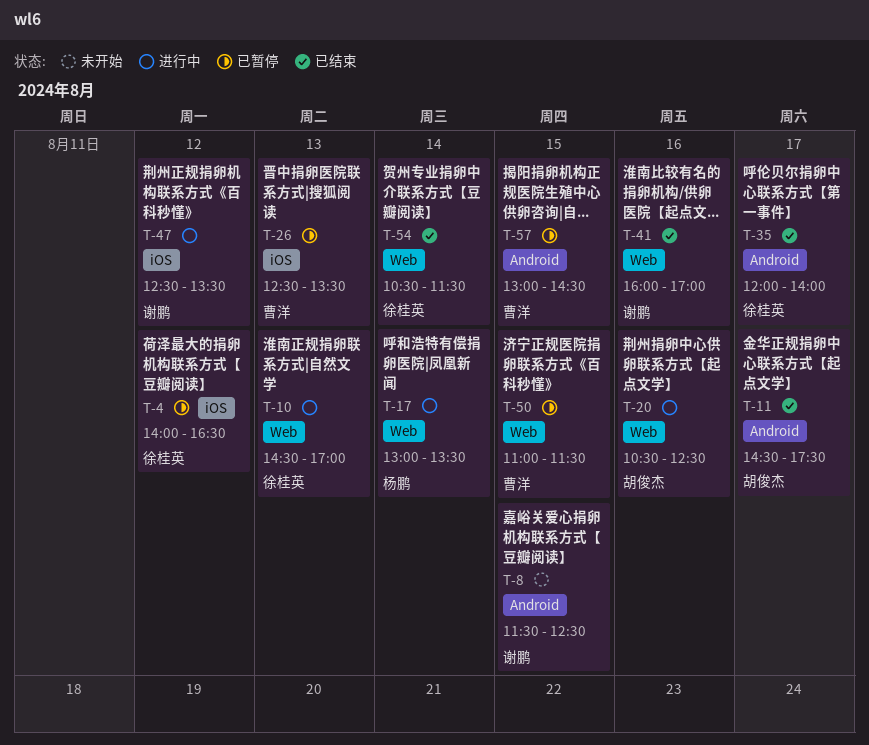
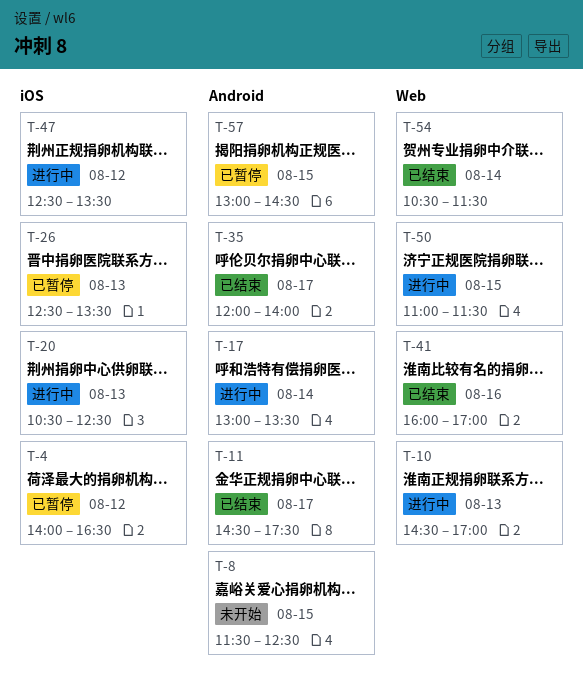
T-17, label: Web -> Android
T-20, label: Web -> iOS
T-20, day: Aug 16 -> Aug 13
T-50, status: 已暂停 -> 进行中

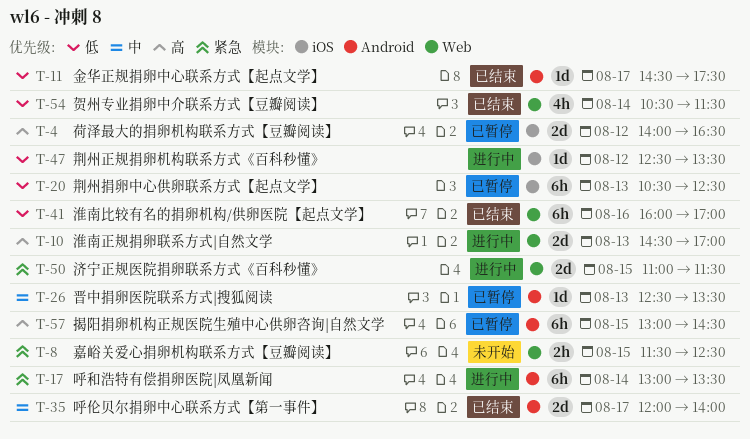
T-8, label: Android -> Web
T-20, status: 进行中 -> 已暂停
T-26, label: iOS -> Android

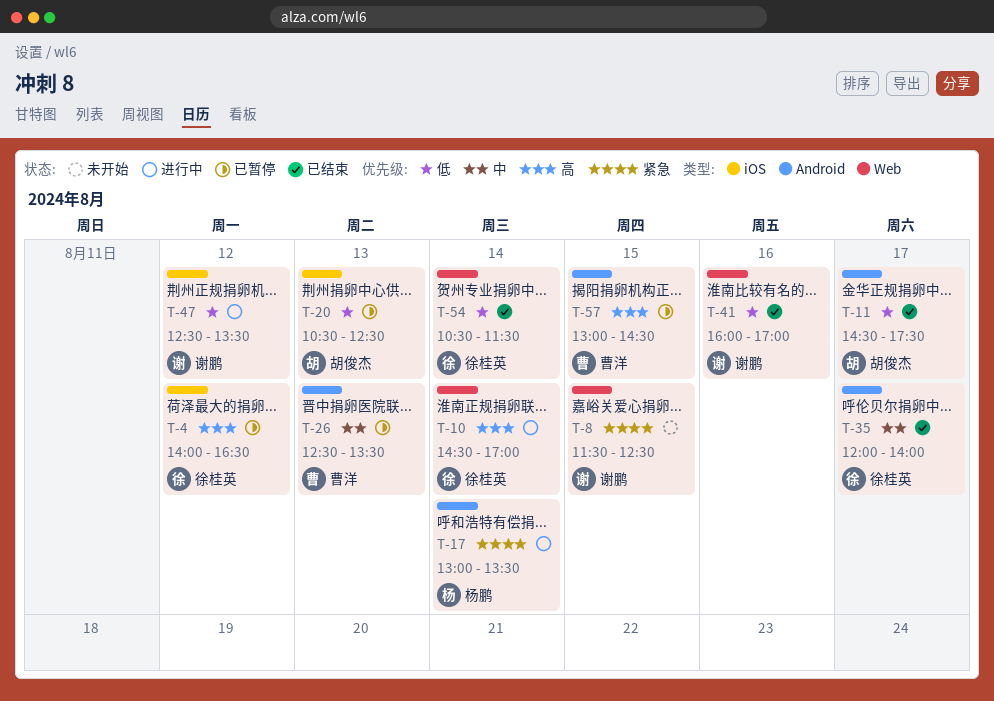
T-10, day: Aug 13 -> Aug 14
T-50: present -> none

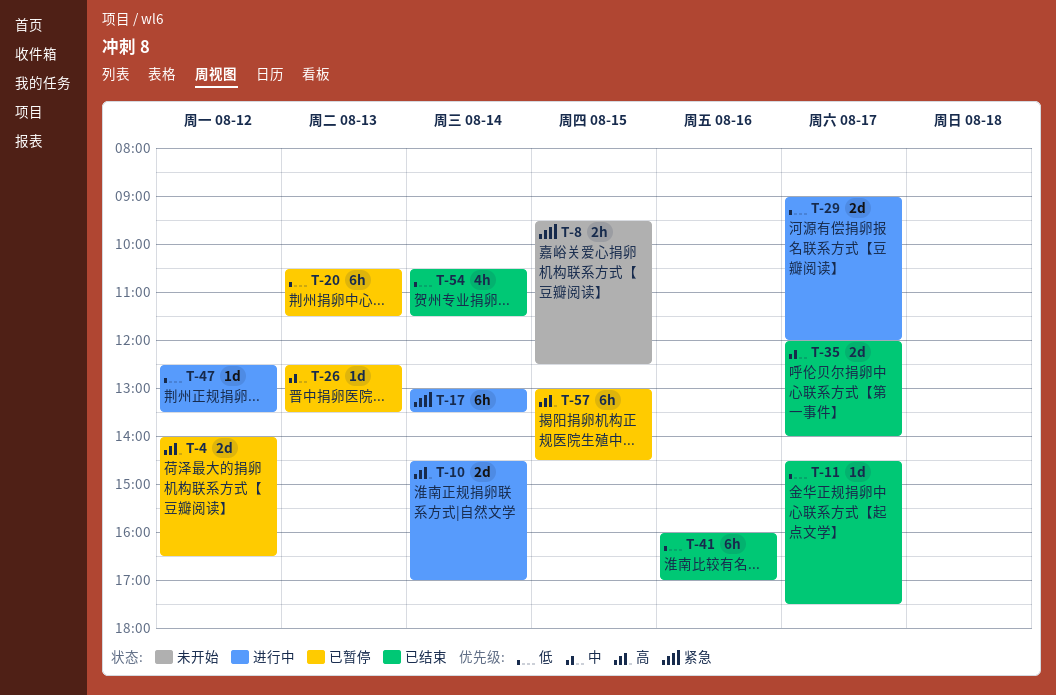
T-8, begins: 11:30 -> 09:30
T-20, ends: 12:30 -> 11:30
T-29: none -> present

